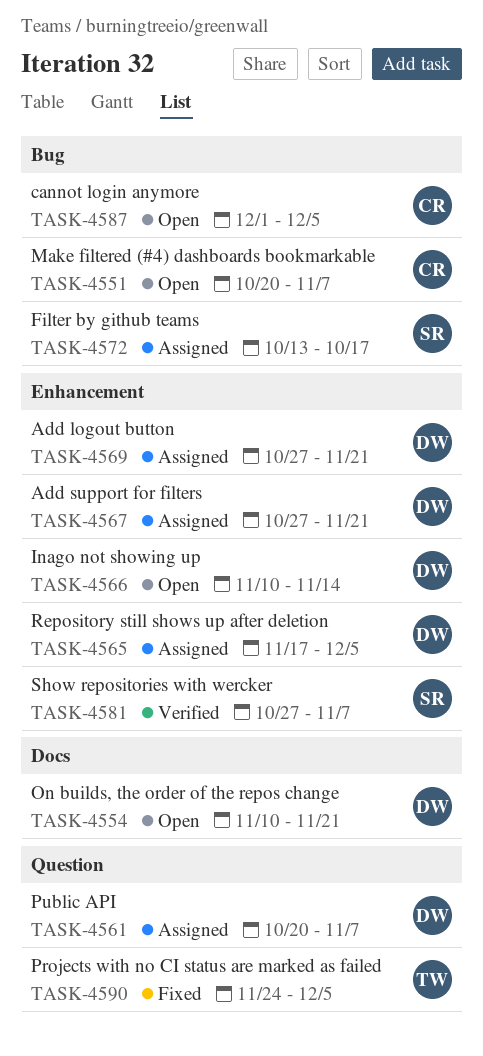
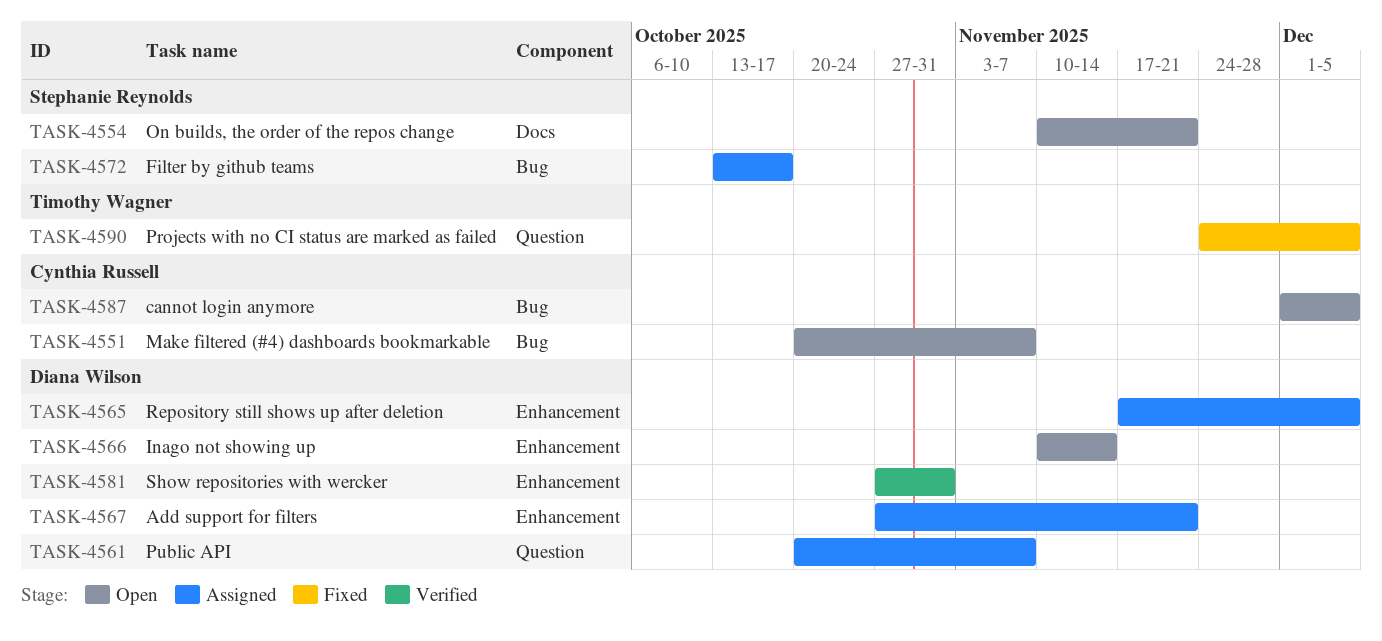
TASK-4554, owner: Diana Wilson -> Stephanie Reynolds
TASK-4569: present -> none
TASK-4581, owner: Stephanie Reynolds -> Diana Wilson
TASK-4581, due: Nov 7 -> Oct 31

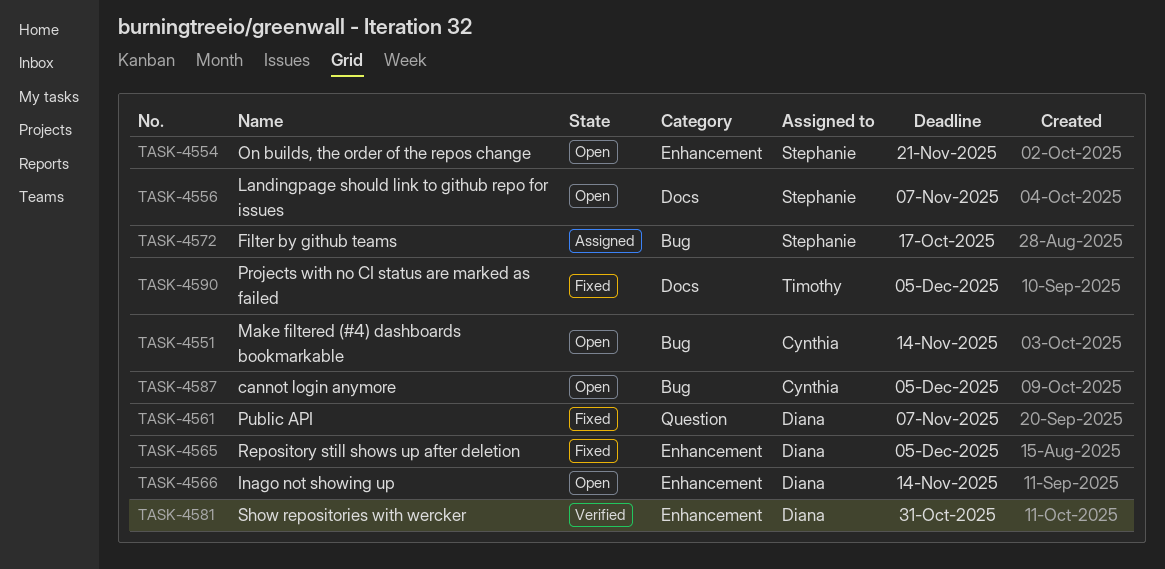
TASK-4551, due: Nov 7 -> Nov 14
TASK-4554, label: Docs -> Enhancement
TASK-4556: none -> present
TASK-4561, status: Assigned -> Fixed
TASK-4565, status: Assigned -> Fixed
TASK-4567: present -> none
TASK-4590, label: Question -> Docs

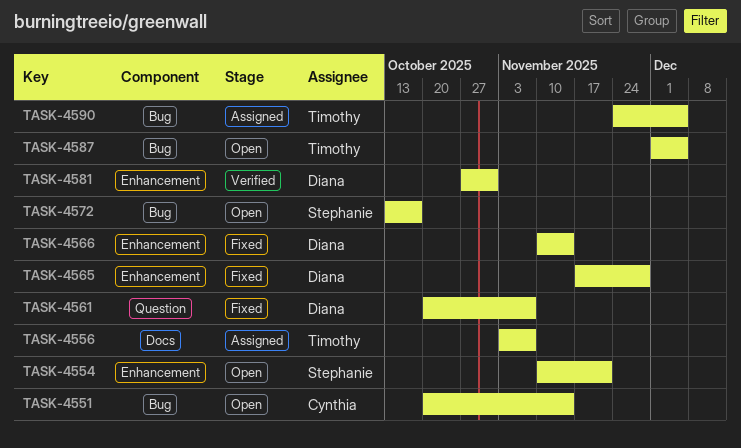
TASK-4556, status: Open -> Assigned
TASK-4556, owner: Stephanie -> Timothy
TASK-4565, due: Dec 5 -> Nov 28
TASK-4566, status: Open -> Fixed
TASK-4572, status: Assigned -> Open
TASK-4587, owner: Cynthia -> Timothy
TASK-4590, status: Fixed -> Assigned
TASK-4590, label: Docs -> Bug

